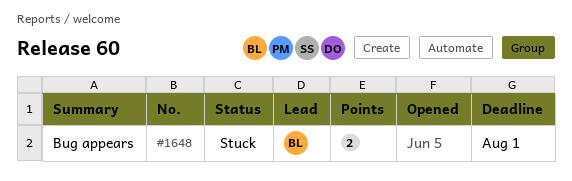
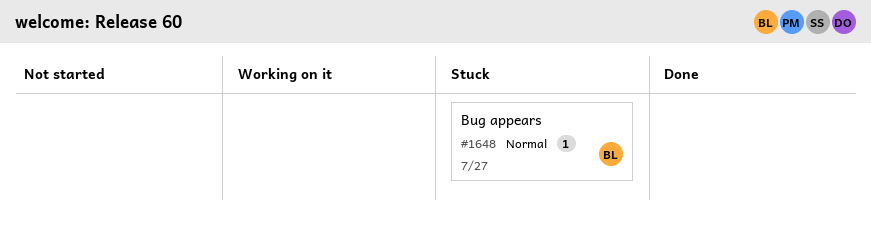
#1648, estimate: 2 -> 1
#1648, due: Aug 1 -> Jul 27

